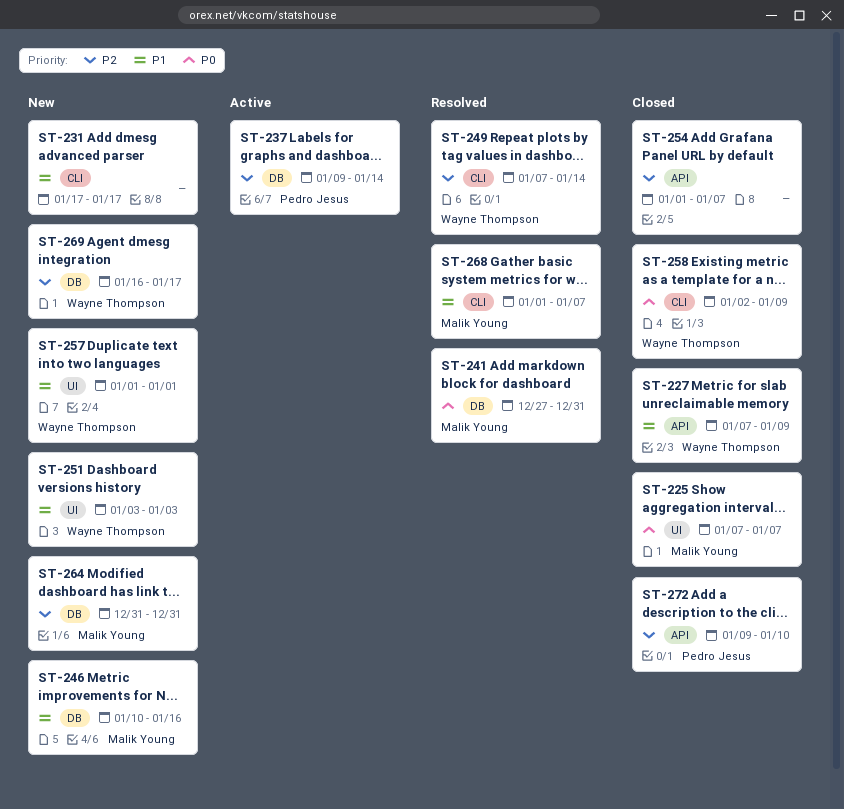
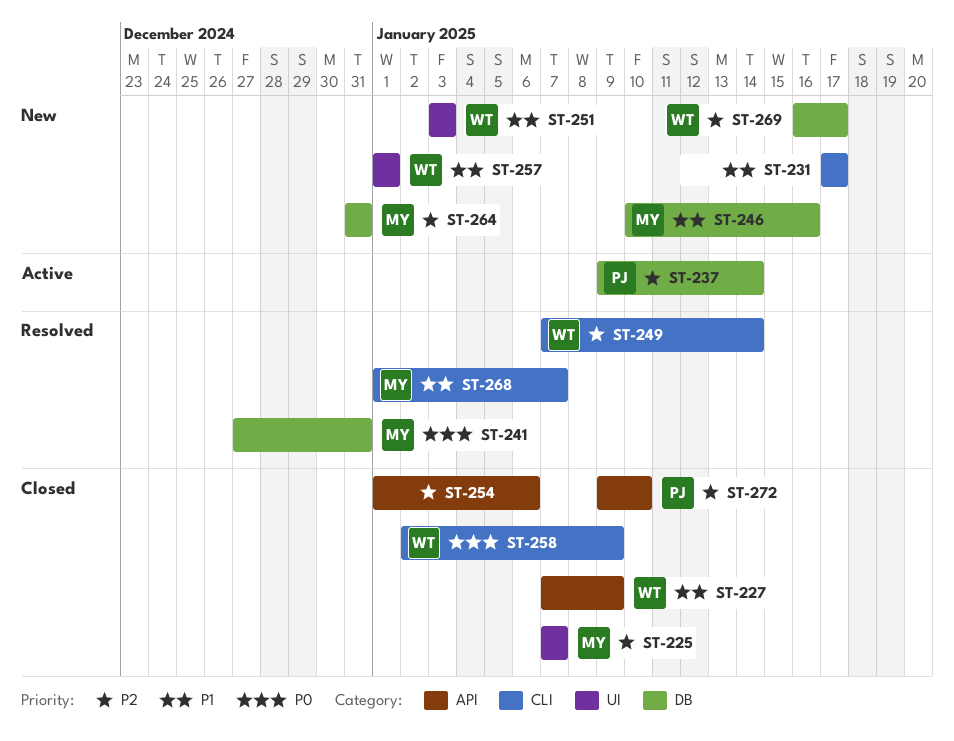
ST-225, priority: P0 -> P2
ST-254, due: Jan 7 -> Jan 6

